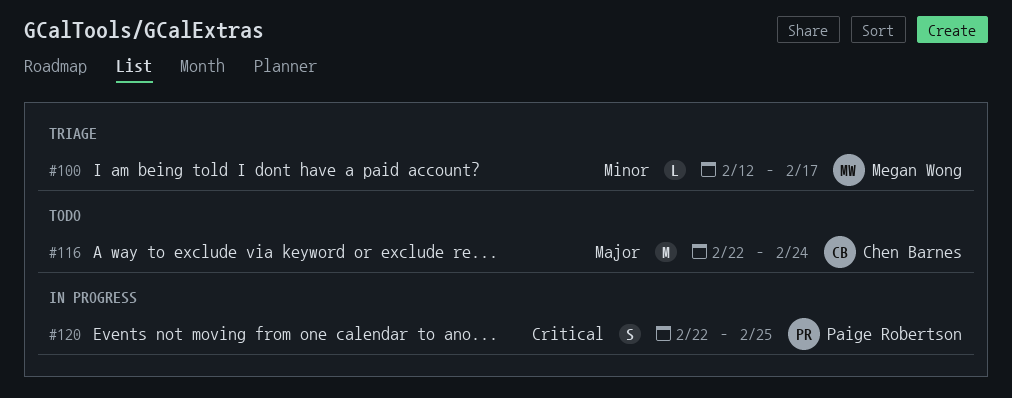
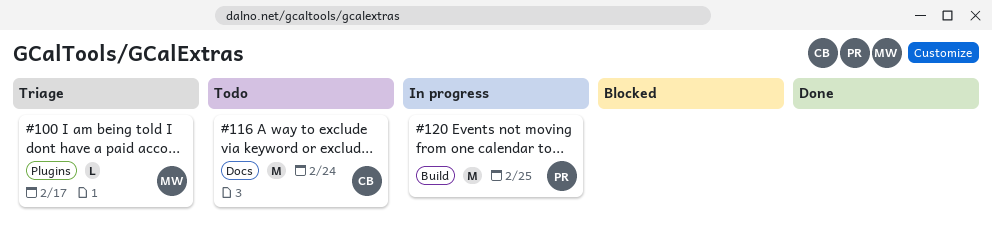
#120, estimate: S -> M

